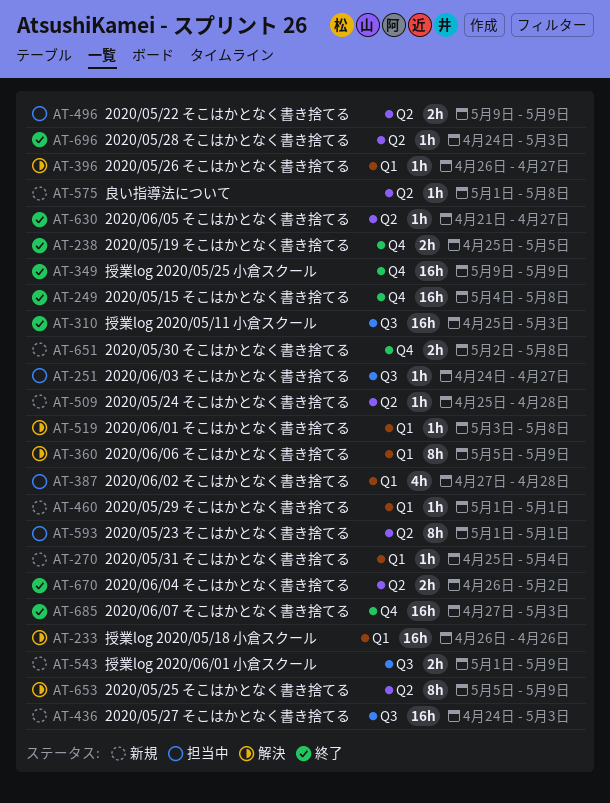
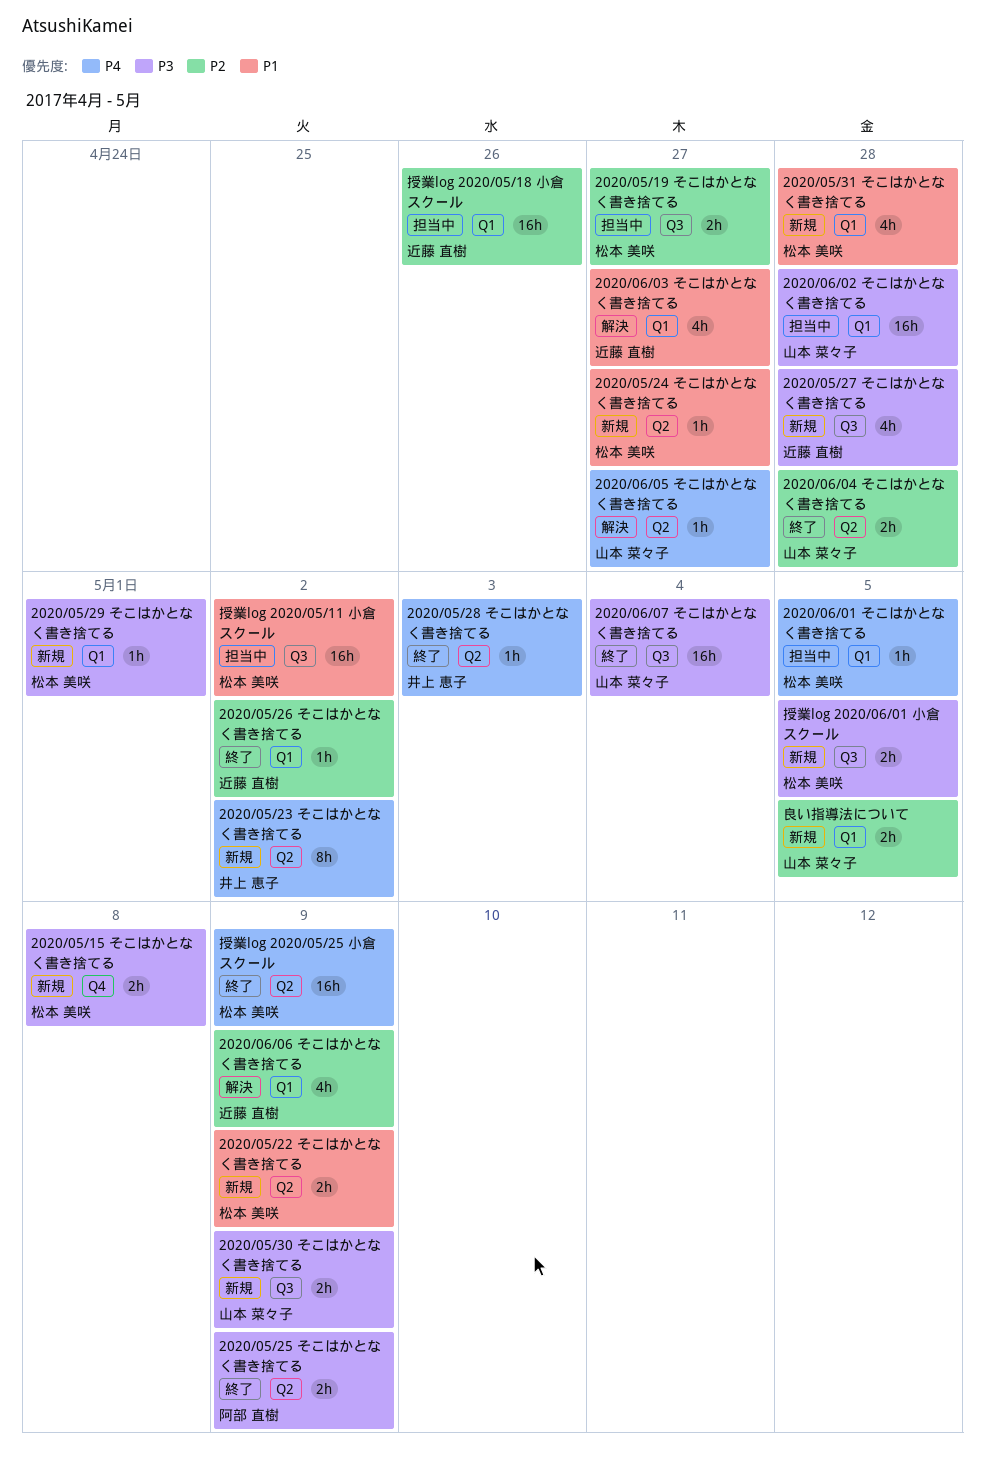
2020/05/15 そこはかとなく書き捨てる, status: 終了 -> 新規
2020/05/15 そこはかとなく書き捨てる, estimate: 16h -> 2h
2020/05/19 そこはかとなく書き捨てる, status: 終了 -> 担当中
2020/05/19 そこはかとなく書き捨てる, label: Q4 -> Q3
2020/05/19 そこはかとなく書き捨てる, due: May 5 -> Apr 27
2020/05/22 そこはかとなく書き捨てる, status: 担当中 -> 新規
2020/05/23 そこはかとなく書き捨てる, status: 担当中 -> 新規
2020/05/23 そこはかとなく書き捨てる, due: May 1 -> May 2
2020/05/24 そこはかとなく書き捨てる, due: Apr 28 -> Apr 27
2020/05/25 そこはかとなく書き捨てる, status: 解決 -> 終了
2020/05/25 そこはかとなく書き捨てる, estimate: 8h -> 2h
2020/05/26 そこはかとなく書き捨てる, status: 解決 -> 終了
2020/05/26 そこはかとなく書き捨てる, due: Apr 27 -> May 2
2020/05/27 そこはかとなく書き捨てる, estimate: 16h -> 4h
2020/05/27 そこはかとなく書き捨てる, due: May 3 -> Apr 28
2020/05/30 そこはかとなく書き捨てる, label: Q4 -> Q3
2020/05/30 そこはかとなく書き捨てる, due: May 8 -> May 9
2020/05/31 そこはかとなく書き捨てる, estimate: 1h -> 4h
2020/05/31 そこはかとなく書き捨てる, due: May 4 -> Apr 28
2020/06/01 そこはかとなく書き捨てる, status: 解決 -> 担当中
2020/06/01 そこはかとなく書き捨てる, due: May 8 -> May 5
2020/06/02 そこはかとなく書き捨てる, estimate: 4h -> 16h
2020/06/03 そこはかとなく書き捨てる, status: 担当中 -> 解決
2020/06/03 そこはかとなく書き捨てる, label: Q3 -> Q1
2020/06/03 そこはかとなく書き捨てる, estimate: 1h -> 4h
2020/06/04 そこはかとなく書き捨てる, due: May 2 -> Apr 28
2020/06/05 そこはかとなく書き捨てる, status: 終了 -> 解決
2020/06/06 そこはかとなく書き捨てる, estimate: 8h -> 4h
2020/06/07 そこはかとなく書き捨てる, label: Q4 -> Q3
2020/06/07 そこはかとなく書き捨てる, due: May 3 -> May 4
授業log 2020/05/11 小倉スクール, status: 終了 -> 担当中
授業log 2020/05/11 小倉スクール, due: May 3 -> May 2
授業log 2020/05/18 小倉スクール, status: 解決 -> 担当中
授業log 2020/05/25 小倉スクール, label: Q4 -> Q2
授業log 2020/06/01 小倉スクール, due: May 9 -> May 5
良い指導法について, label: Q2 -> Q1
良い指導法について, estimate: 1h -> 2h
良い指導法について, due: May 8 -> May 5

